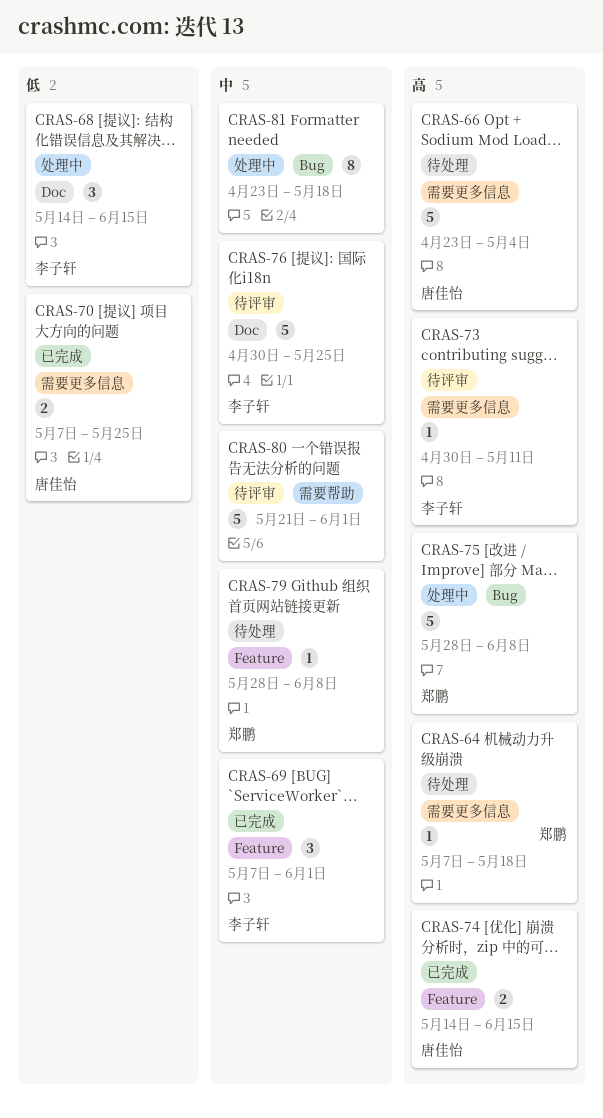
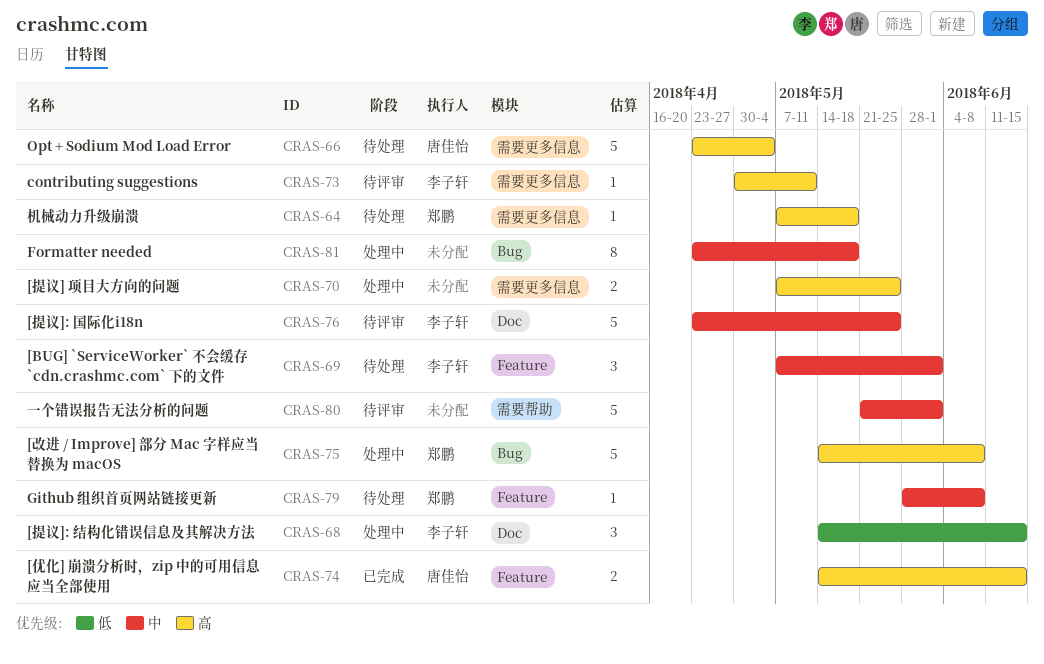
CRAS-69, status: 已完成 -> 待处理
CRAS-70, status: 已完成 -> 处理中
CRAS-70, owner: 唐佳怡 -> none
CRAS-70, priority: 低 -> 高
CRAS-75, start: May 28 -> May 14
CRAS-76, start: Apr 30 -> Apr 23

